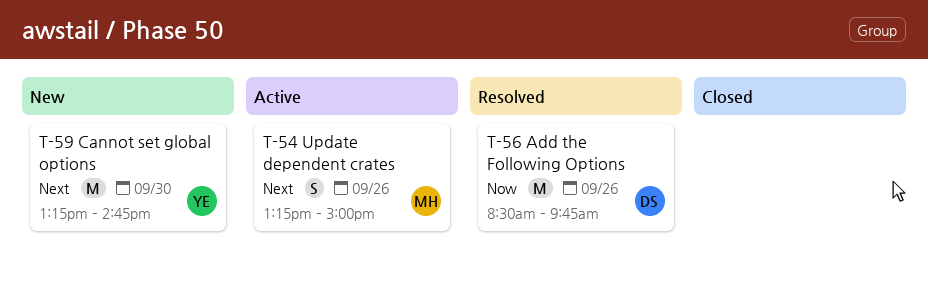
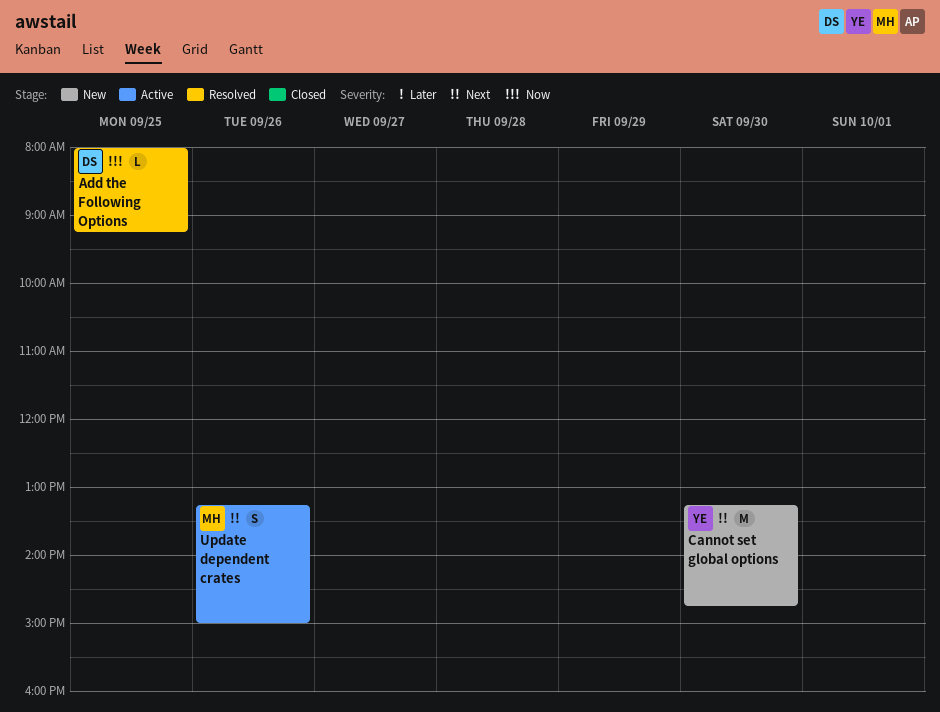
Add the Following Options, estimate: M -> L
Add the Following Options, day: Sep 26 -> Sep 25
Add the Following Options, begins: 08:30 -> 08:00
Add the Following Options, ends: 09:45 -> 09:15

